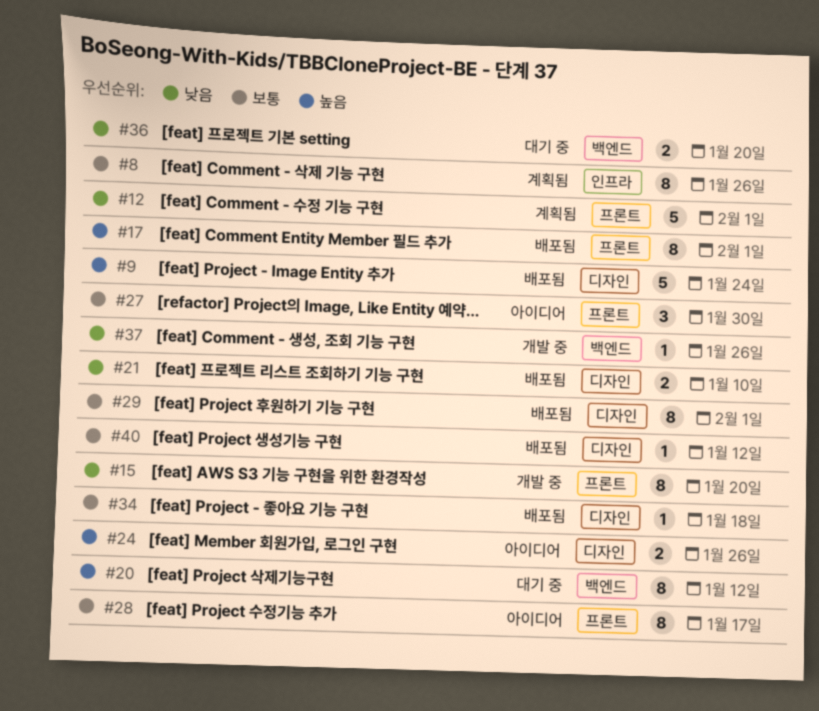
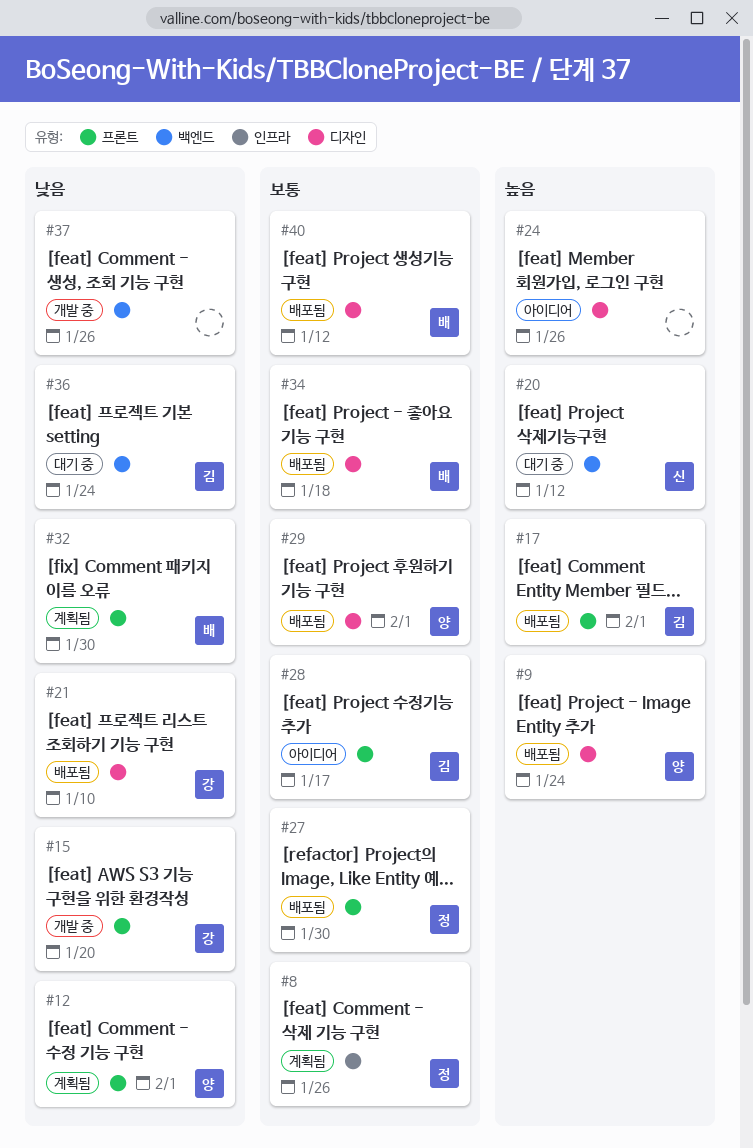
#27, status: 아이디어 -> 배포됨
#32: none -> present
#36, due: Jan 20 -> Jan 24

